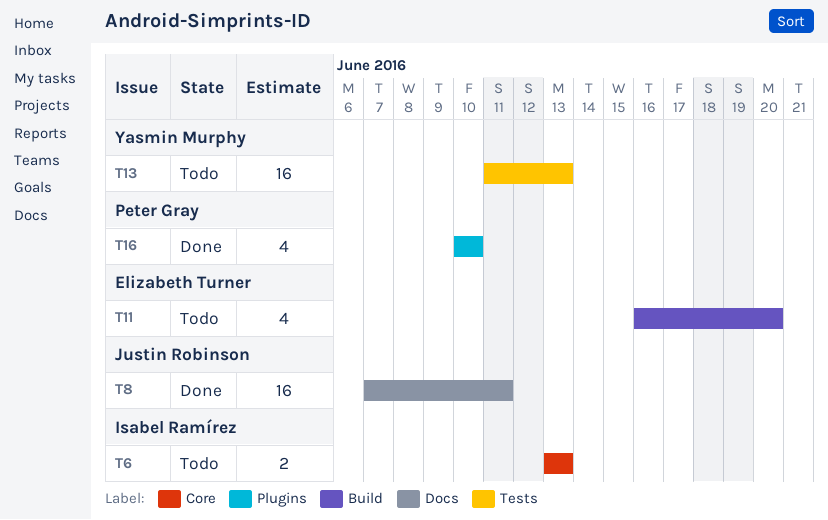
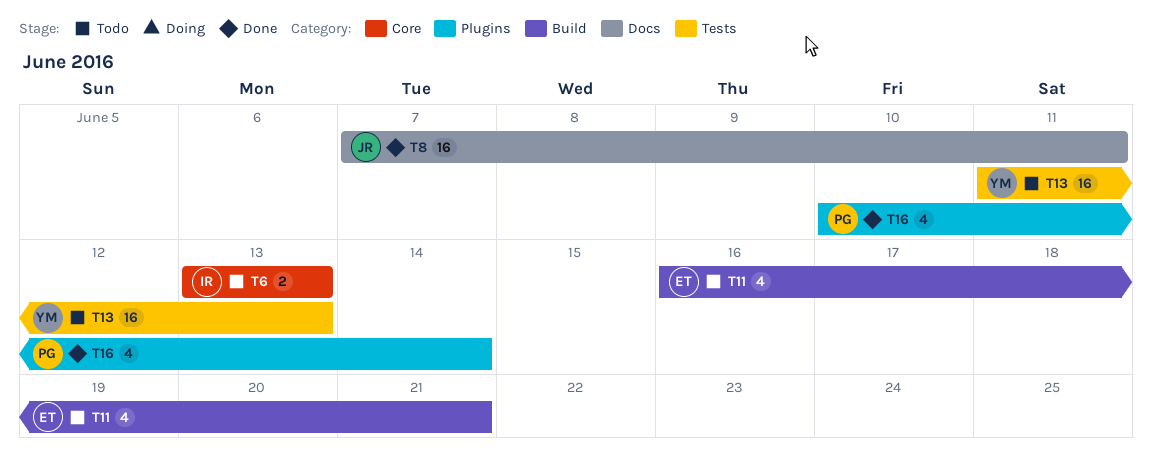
T11, due: Jun 20 -> Jun 21
T16, due: Jun 10 -> Jun 14

